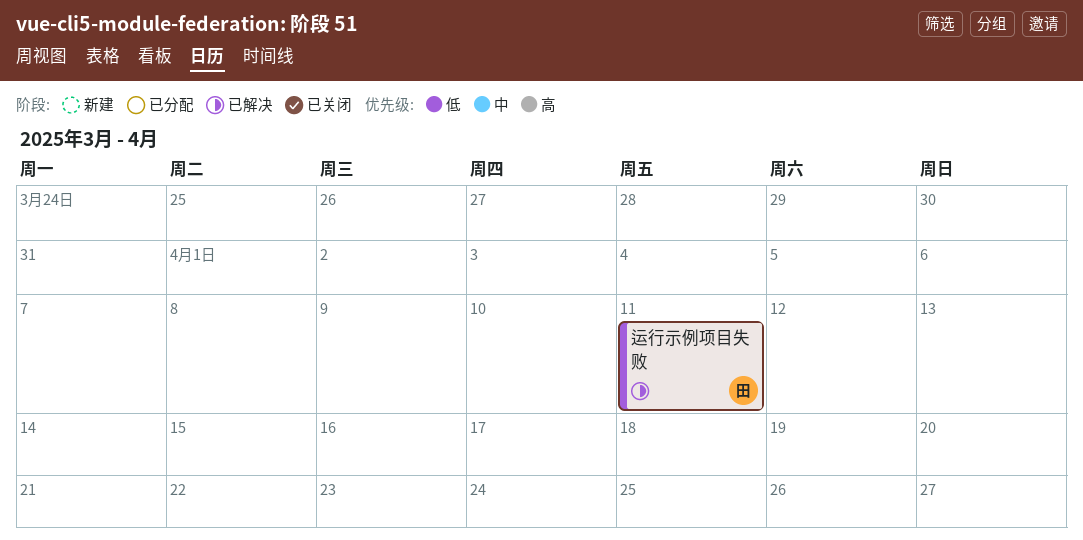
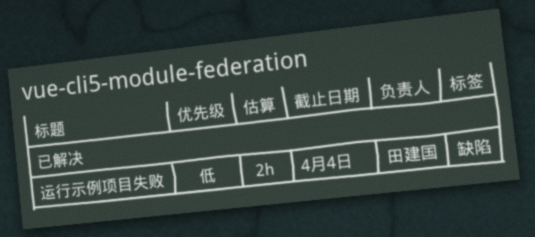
运行示例项目失败, due: Apr 11 -> Apr 4

